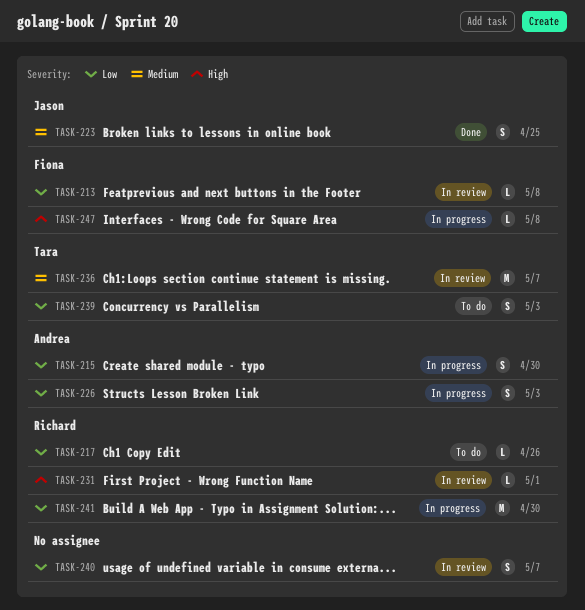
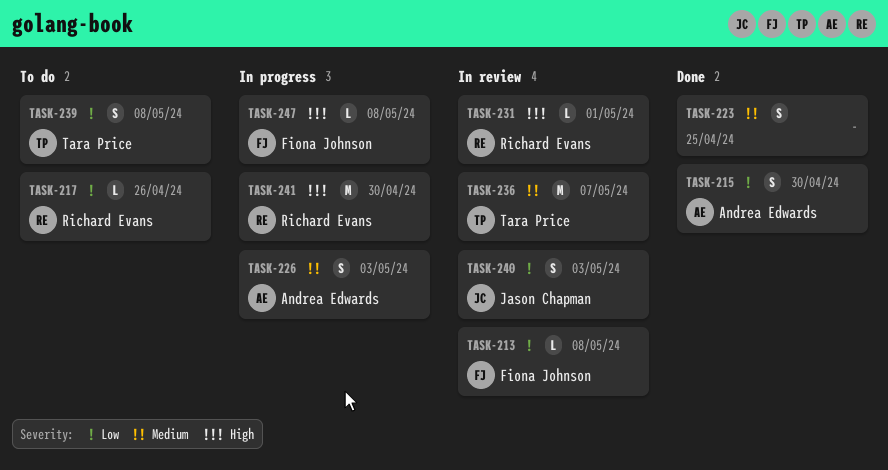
TASK-215, status: In progress -> Done
TASK-223, owner: Jason Chapman -> none
TASK-226, priority: Low -> Medium
TASK-239, due: May 3 -> May 8
TASK-240, owner: none -> Jason Chapman
TASK-240, due: May 7 -> May 3
TASK-241, priority: Low -> High

